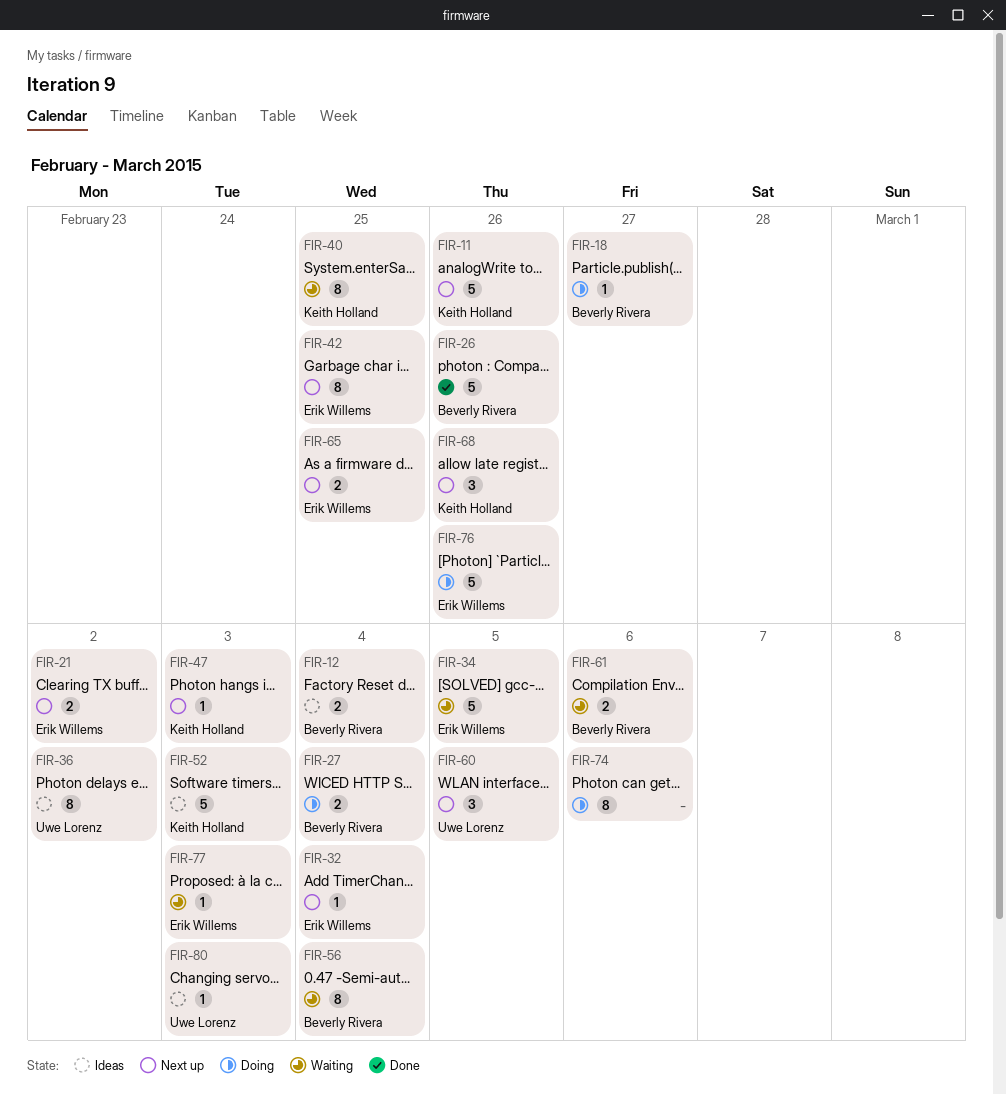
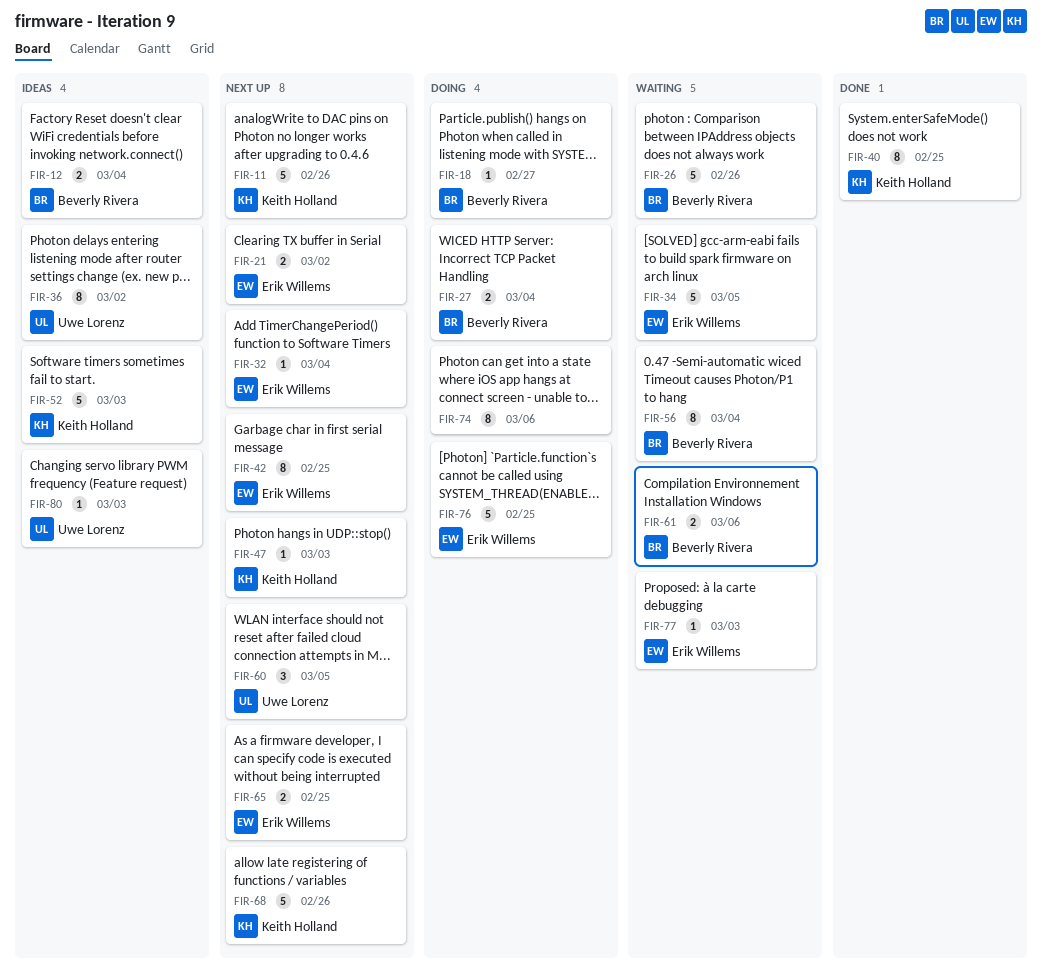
FIR-26, status: Done -> Waiting
FIR-40, status: Waiting -> Done
FIR-68, estimate: 3 -> 5
FIR-76, due: Feb 26 -> Feb 25

